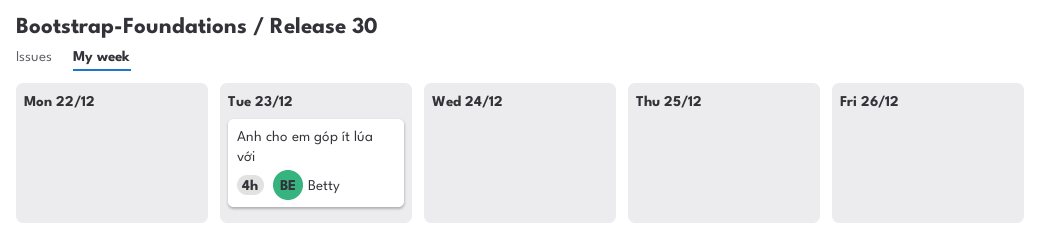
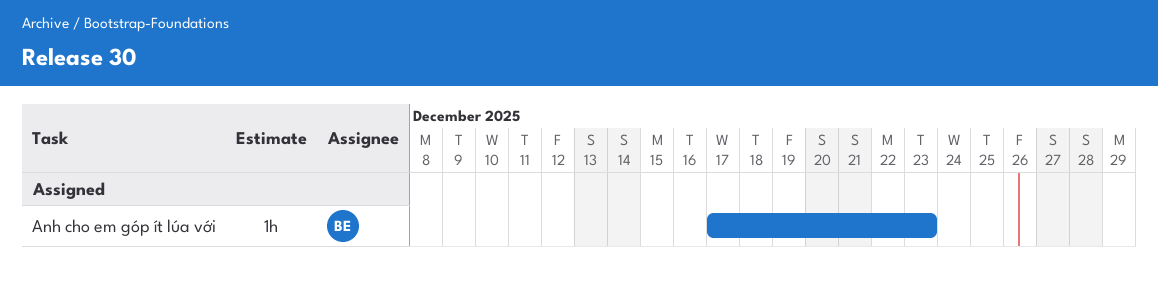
Anh cho em góp ít lúa với, estimate: 4h -> 1h

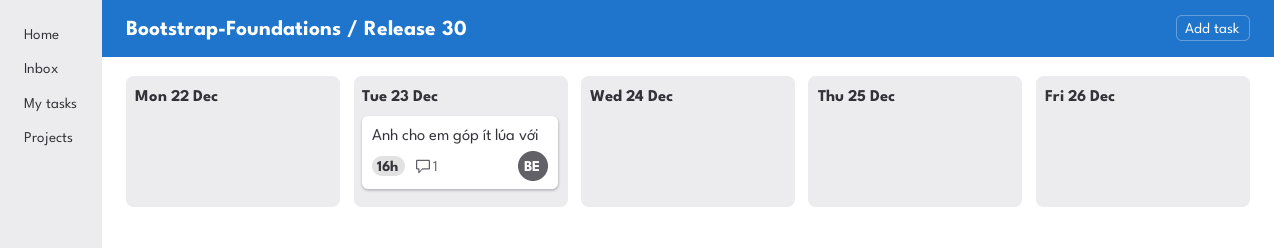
Anh cho em góp ít lúa với, estimate: 1h -> 16h

